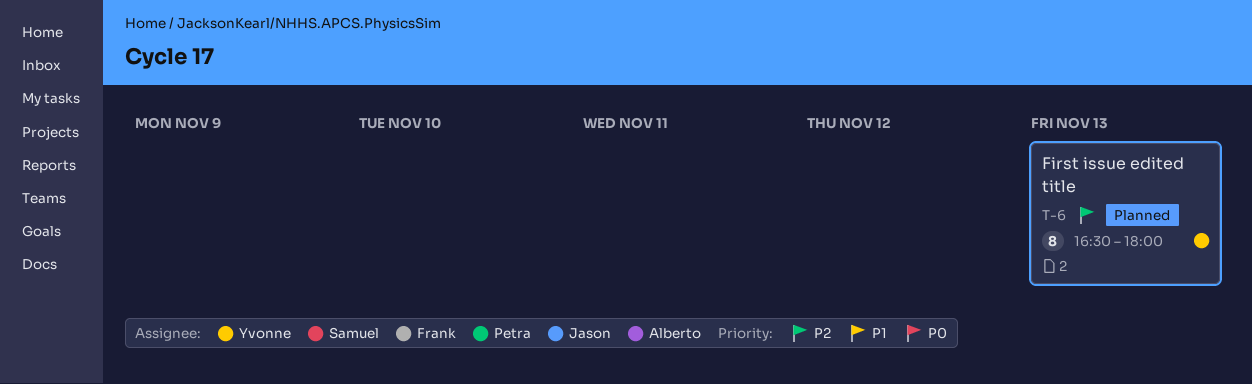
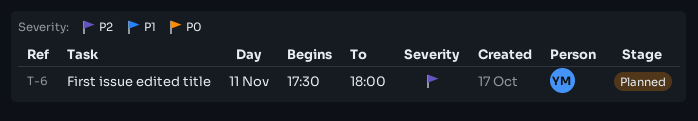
T-6, day: Nov 13 -> Nov 11
T-6, begins: 16:30 -> 17:30

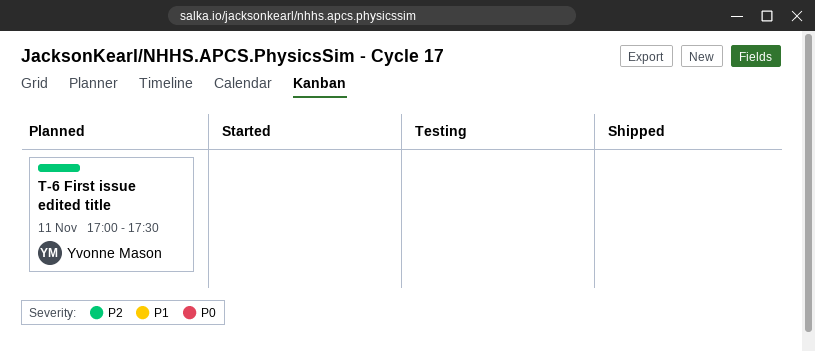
T-6, begins: 17:30 -> 17:00
T-6, ends: 18:00 -> 17:30

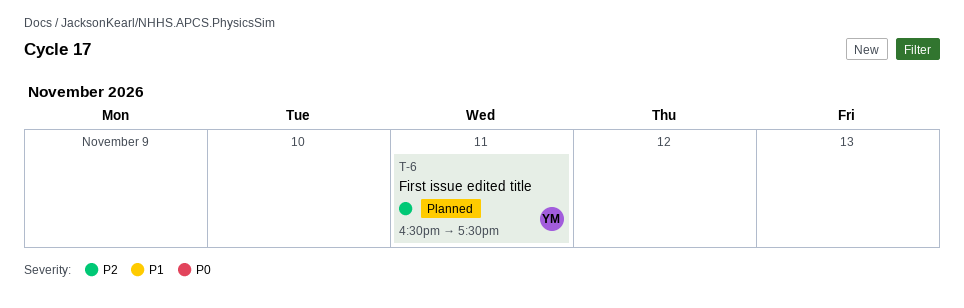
T-6, begins: 17:00 -> 16:30

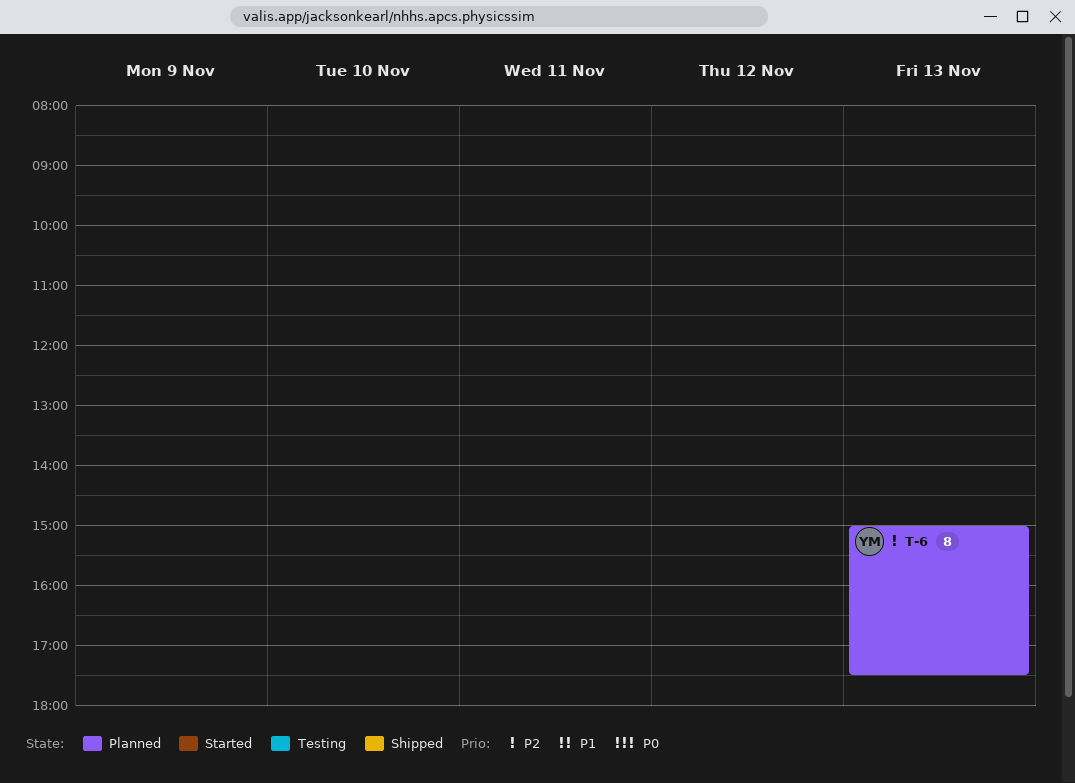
T-6, day: Nov 11 -> Nov 13
T-6, begins: 16:30 -> 15:00

